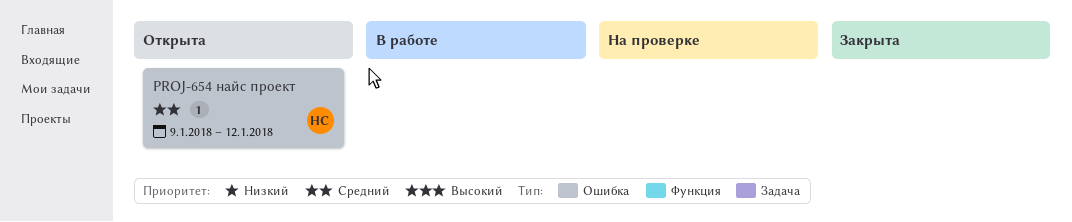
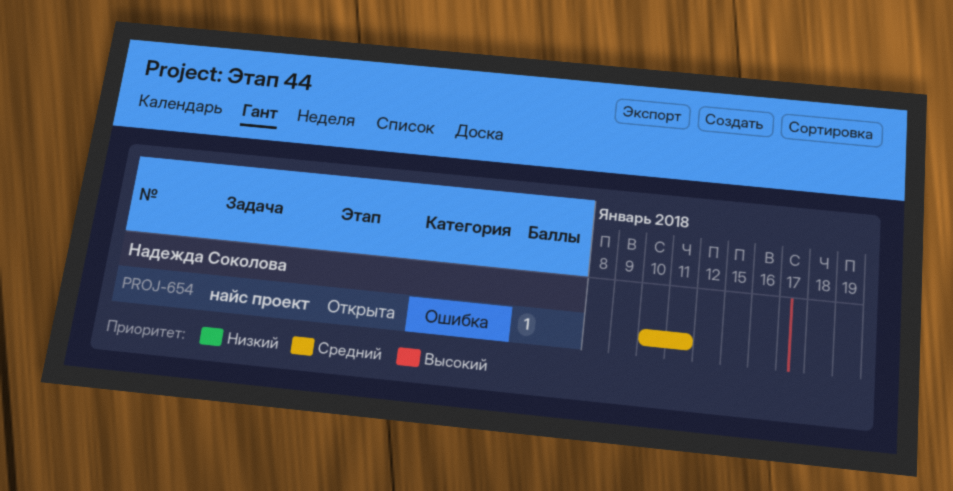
PROJ-654, start: Jan 9 -> Jan 10
PROJ-654, due: Jan 12 -> Jan 11

